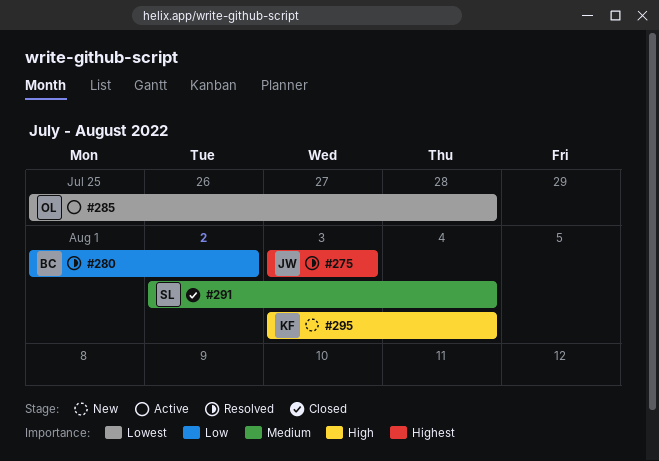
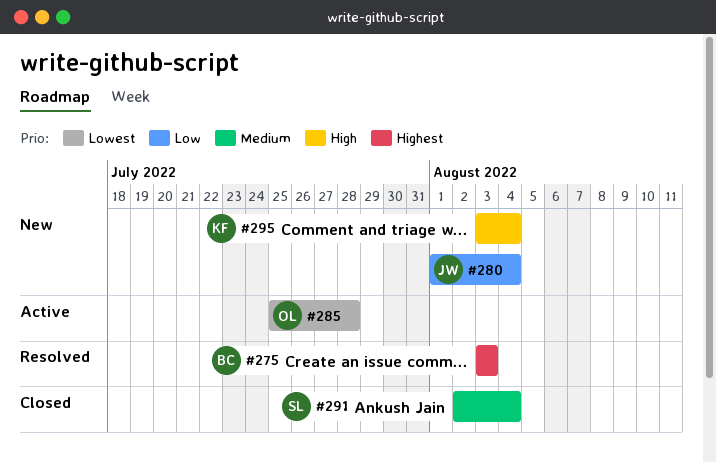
#275, owner: JW -> BC
#280, status: Resolved -> New
#280, owner: BC -> JW
#280, due: Aug 2 -> Aug 4

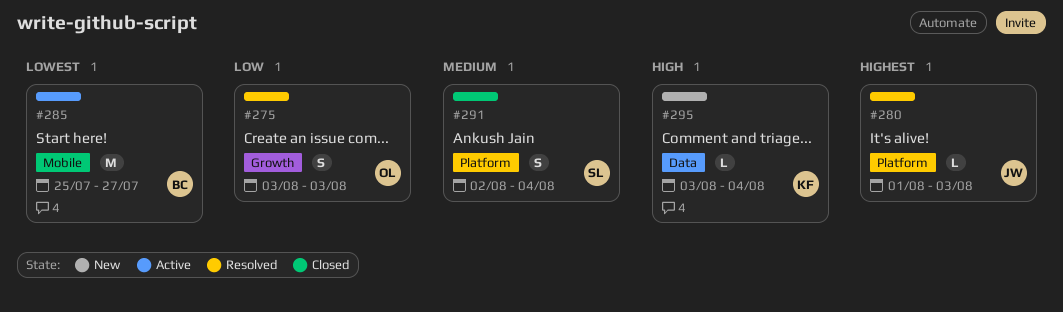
#275, owner: BC -> OL
#275, priority: Highest -> Low
#280, status: New -> Resolved
#280, priority: Low -> Highest
#280, due: Aug 4 -> Aug 3
#285, owner: OL -> BC
#285, due: Jul 28 -> Jul 27

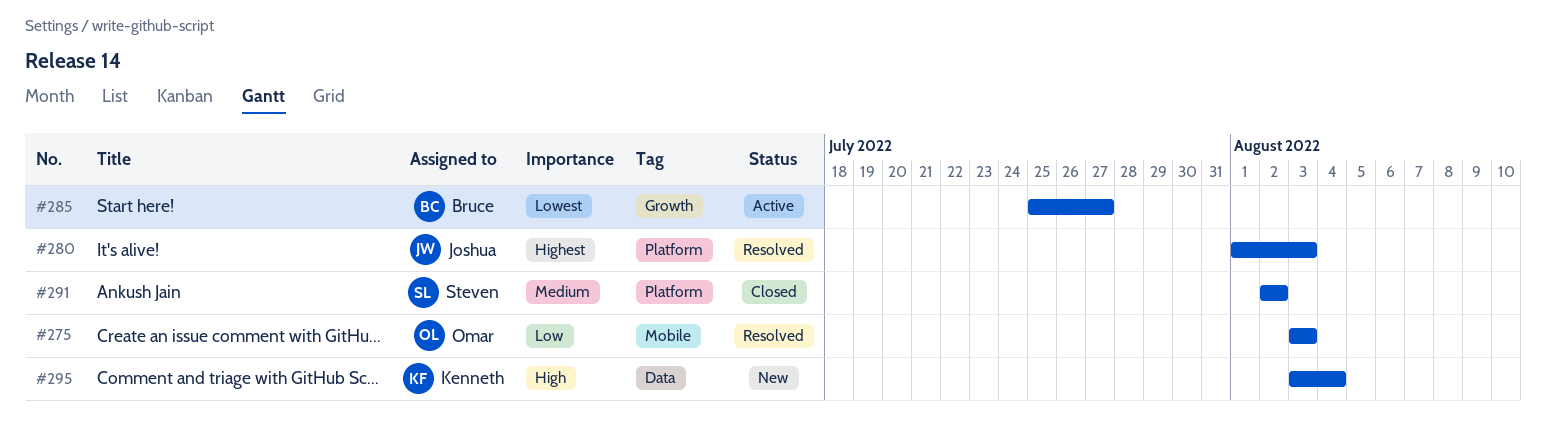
#275, label: Growth -> Mobile
#285, label: Mobile -> Growth
#291, due: Aug 4 -> Aug 2

